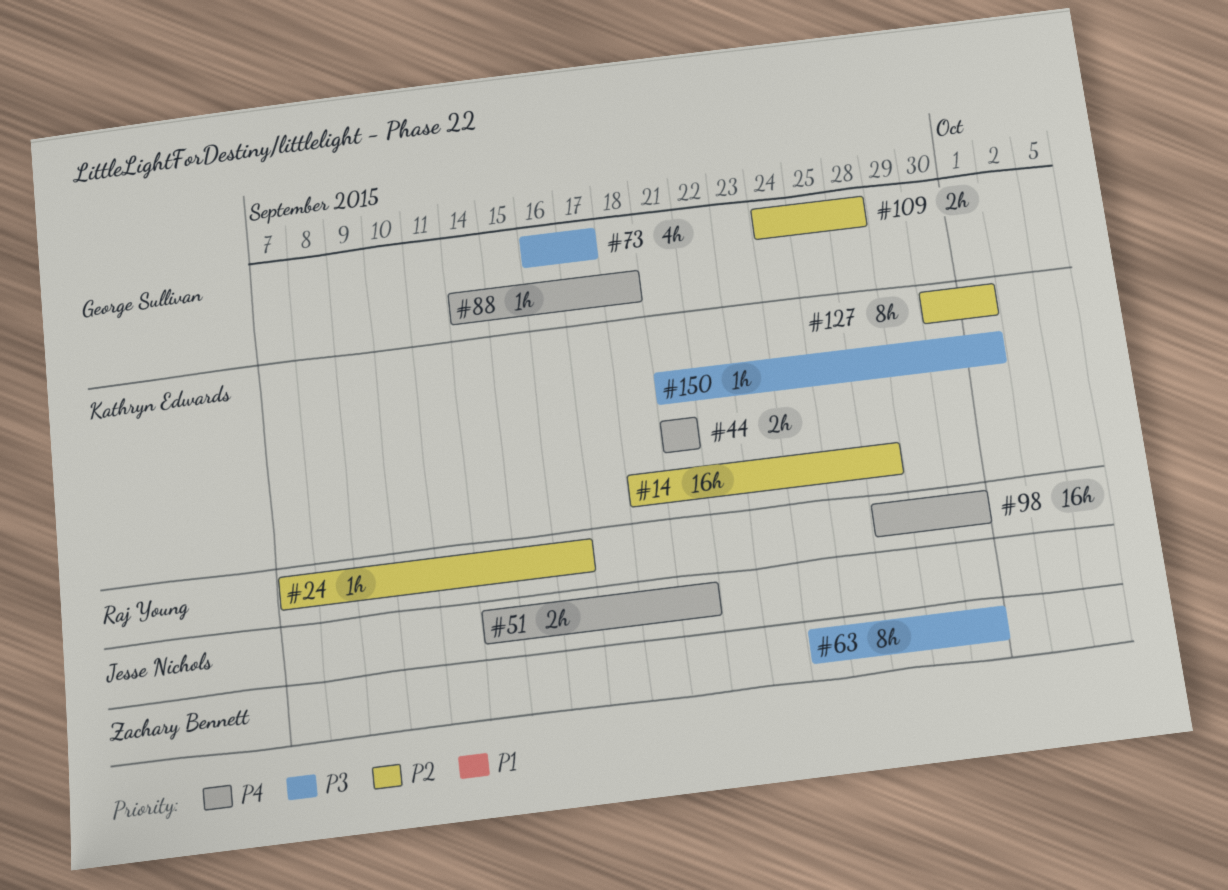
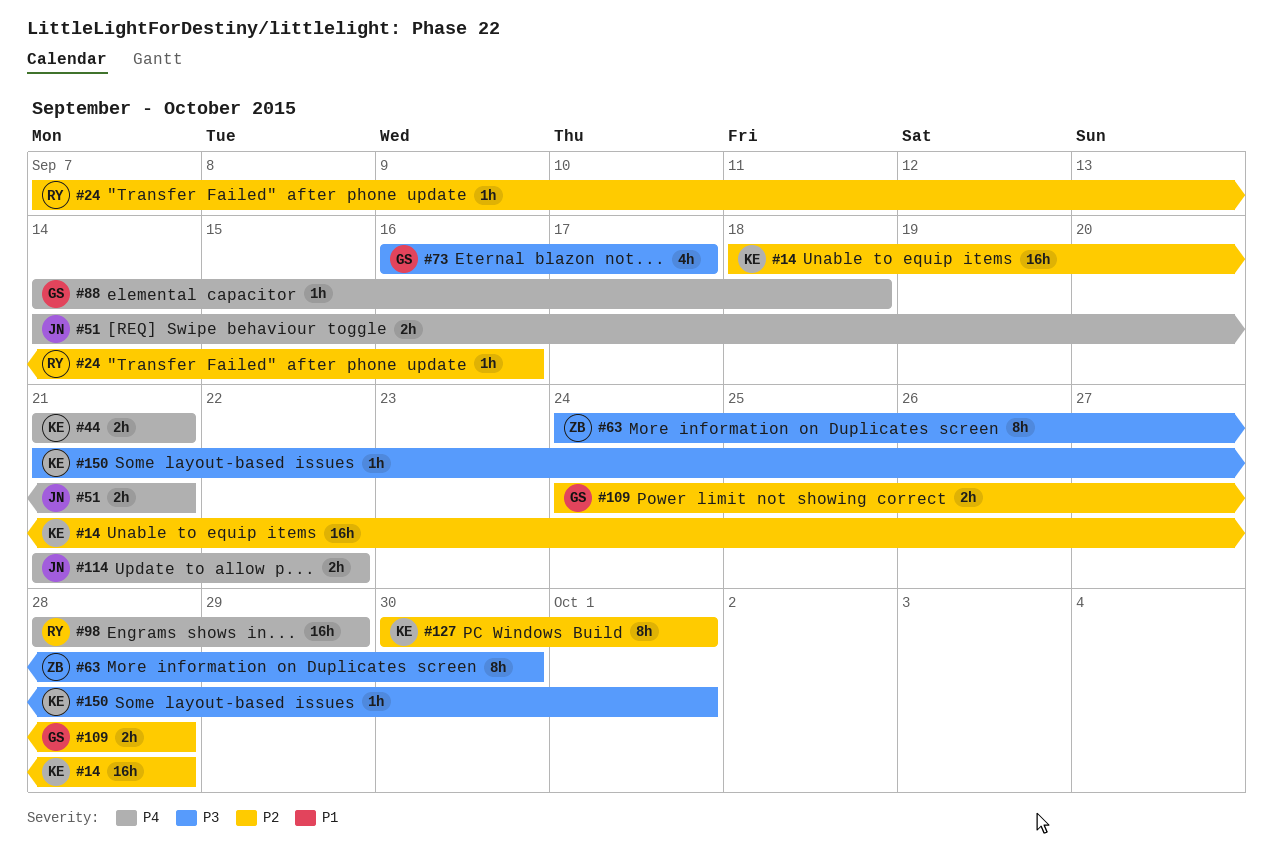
#98, due: Sep 30 -> Sep 29
#114: none -> present

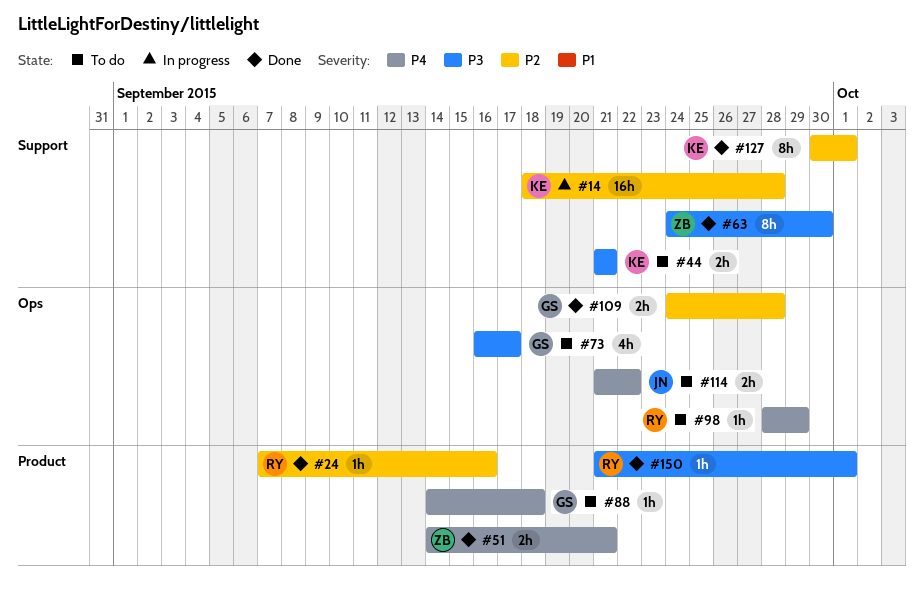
#44, priority: P4 -> P3
#51, owner: JN -> ZB
#98, estimate: 16h -> 1h
#150, owner: KE -> RY

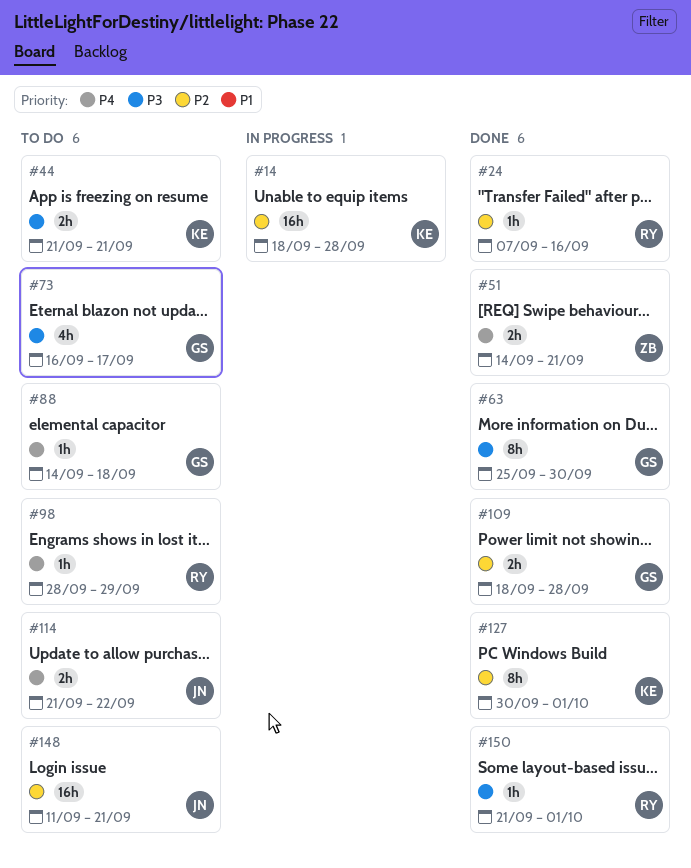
#63, owner: ZB -> GS
#63, start: Sep 24 -> Sep 25
#109, start: Sep 24 -> Sep 18
#148: none -> present

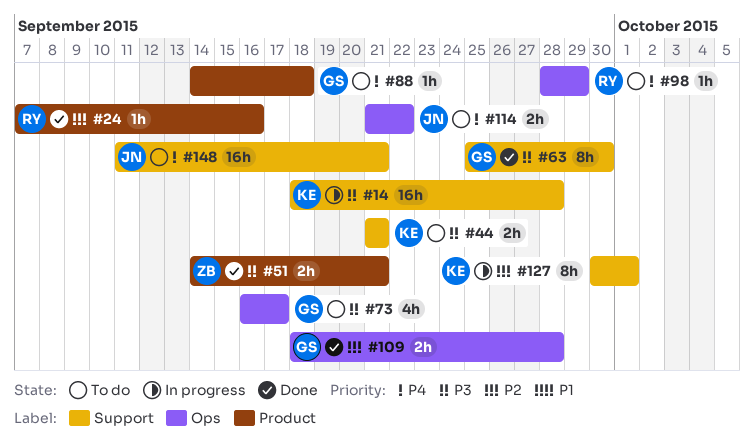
#14, priority: P2 -> P3
#51, priority: P4 -> P3
#127, status: Done -> In progress
#148, priority: P2 -> P4
#150: present -> none

